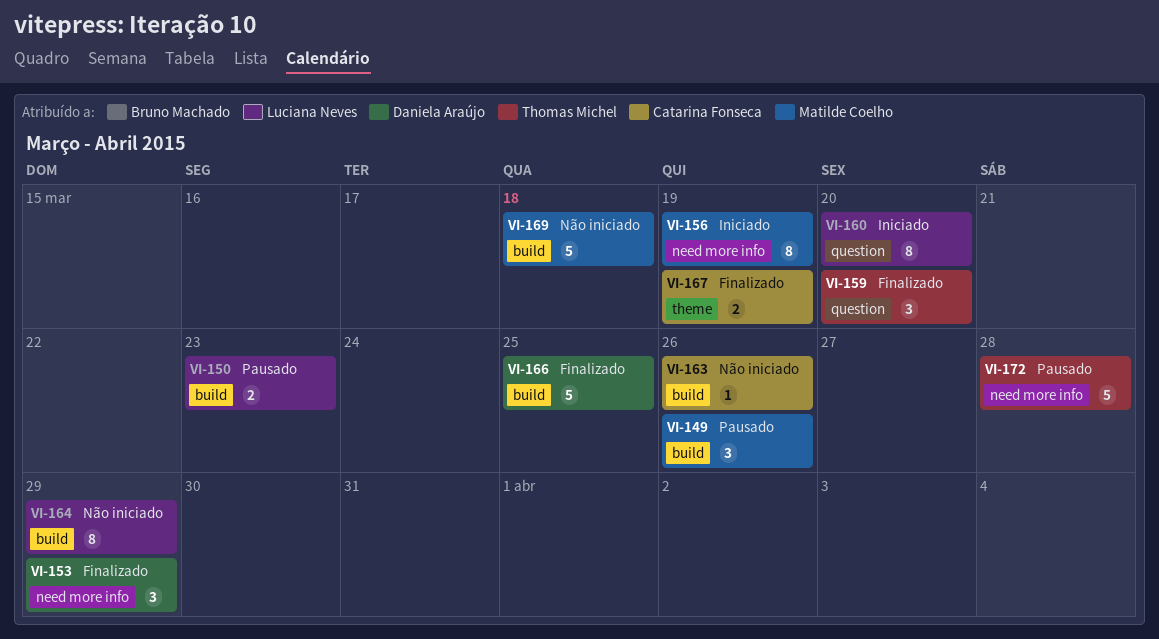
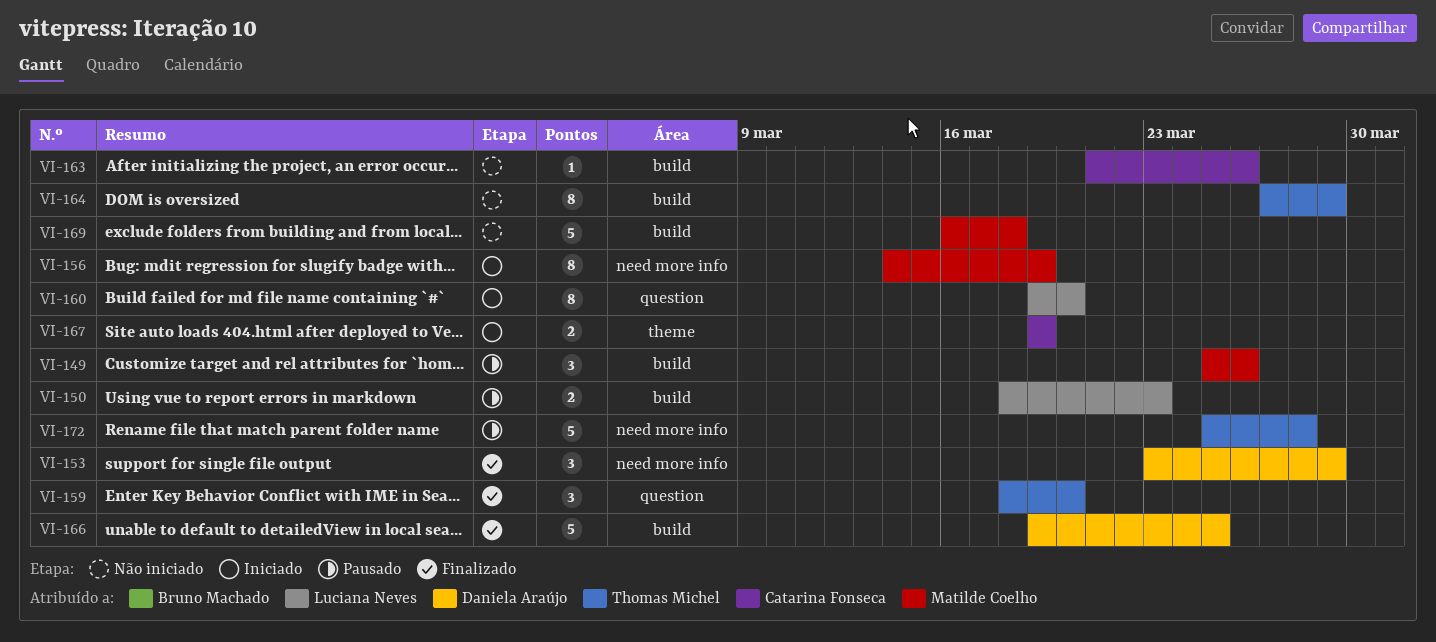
VI-164, owner: Luciana Neves -> Thomas Michel
VI-167, status: Finalizado -> Iniciado

